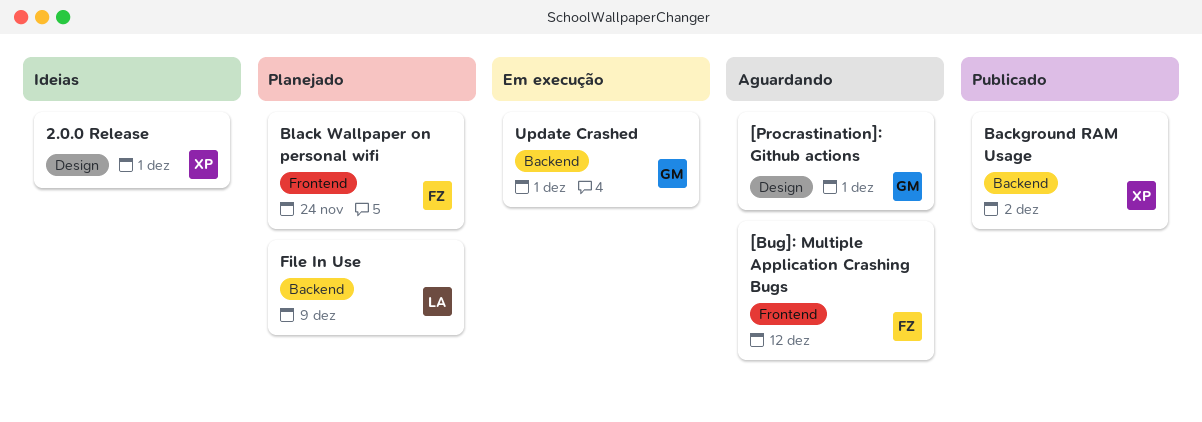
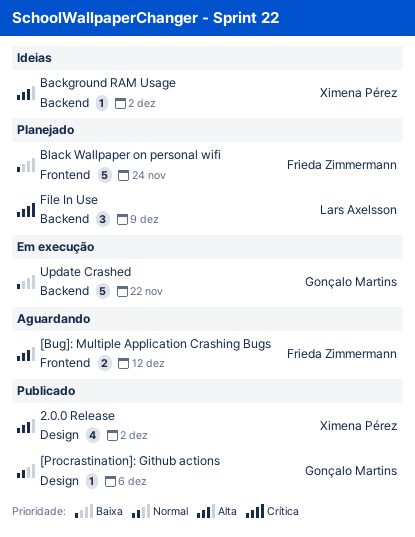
2.0.0 Release, status: Ideias -> Publicado
2.0.0 Release, due: Dec 1 -> Dec 2
[Procrastination]: Github actions, status: Aguardando -> Publicado
[Procrastination]: Github actions, due: Dec 1 -> Dec 6
Background RAM Usage, status: Publicado -> Ideias
Update Crashed, due: Dec 1 -> Nov 22

